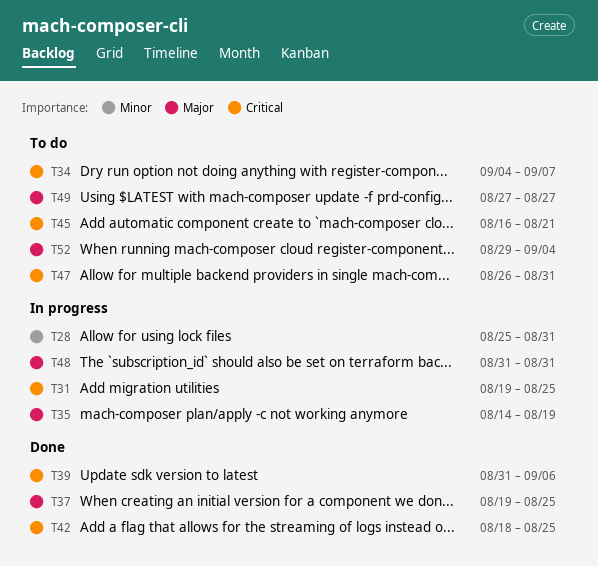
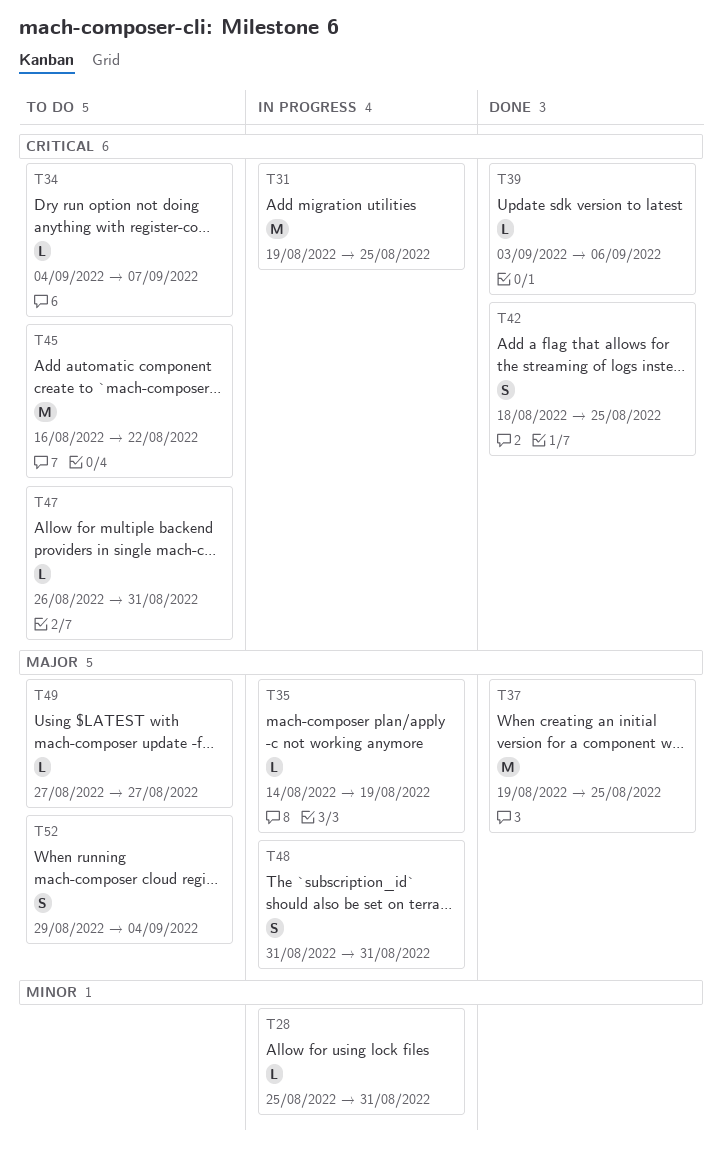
T39, start: Aug 31 -> Sep 3
T45, due: Aug 21 -> Aug 22

